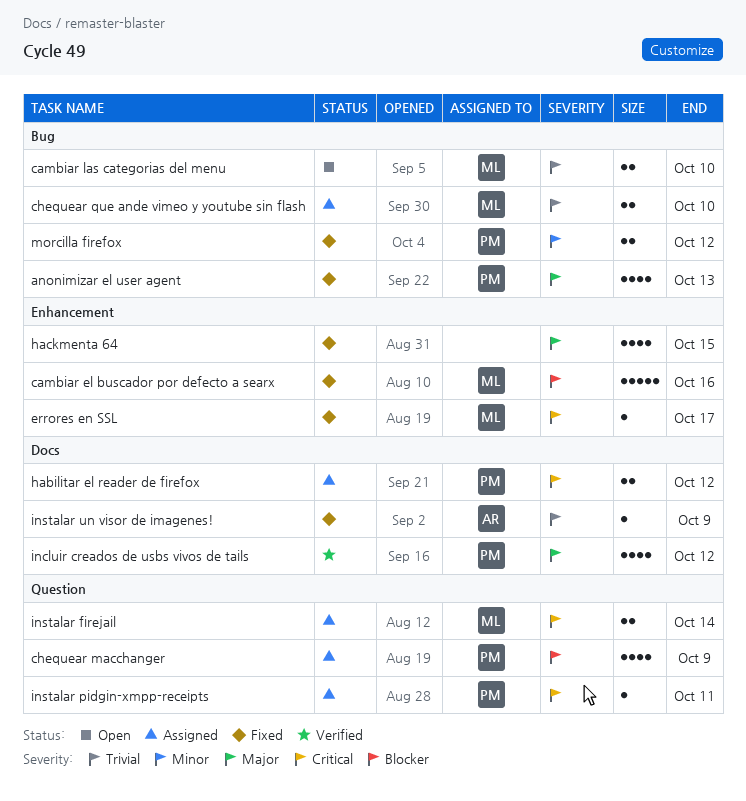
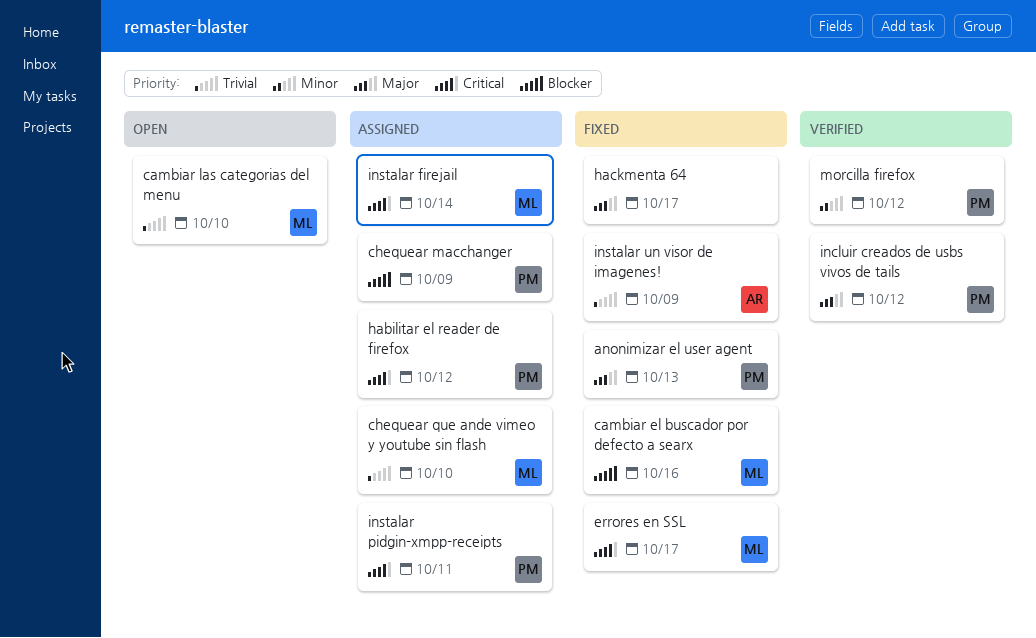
hackmenta 64, due: Oct 15 -> Oct 17
morcilla firefox, status: Fixed -> Verified

